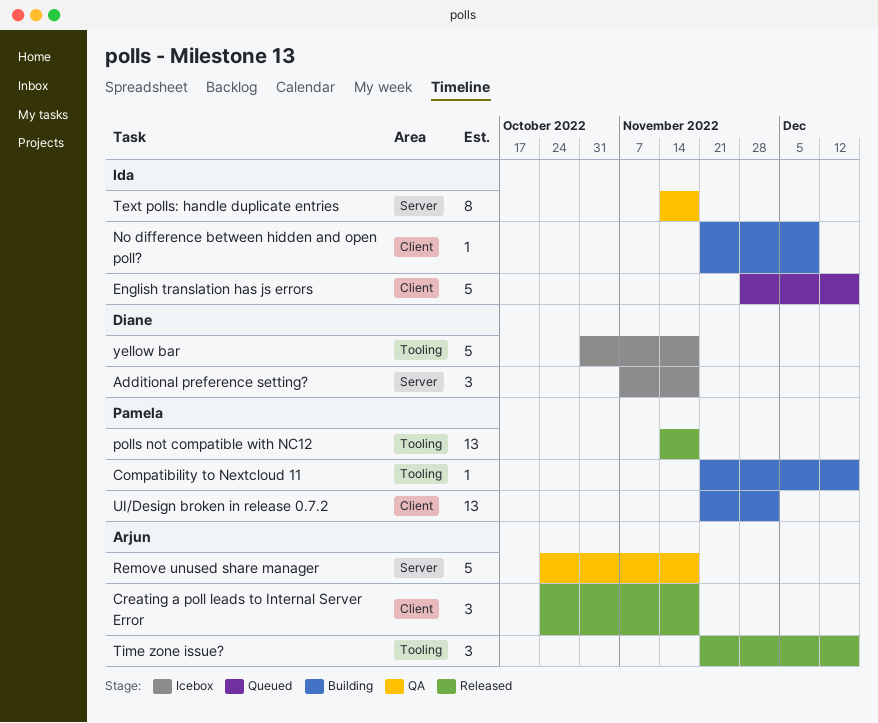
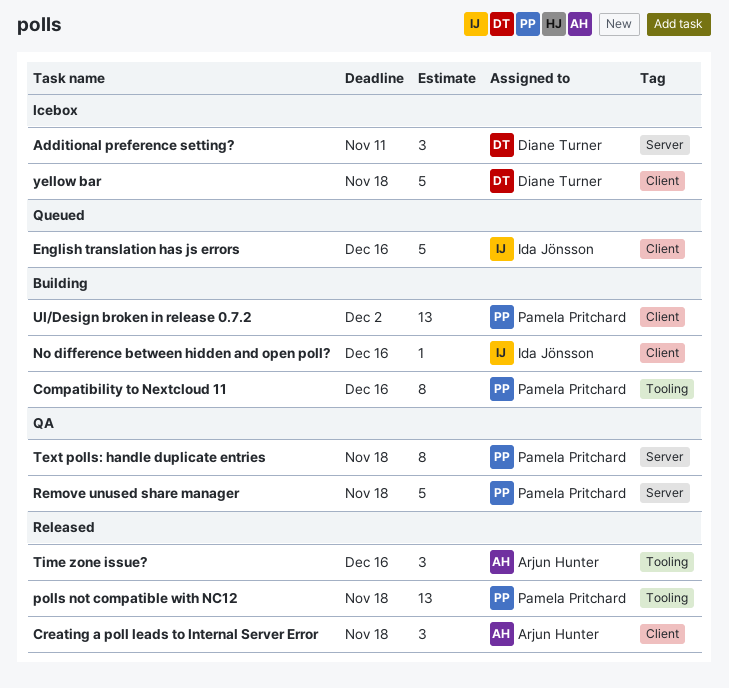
Additional preference setting?, due: Nov 18 -> Nov 11
Compatibility to Nextcloud 11, estimate: 1 -> 8
No difference between hidden and open poll?, due: Dec 9 -> Dec 16
Remove unused share manager, owner: Arjun Hunter -> Pamela Pritchard
Text polls: handle duplicate entries, owner: Ida Jönsson -> Pamela Pritchard
yellow bar, label: Tooling -> Client

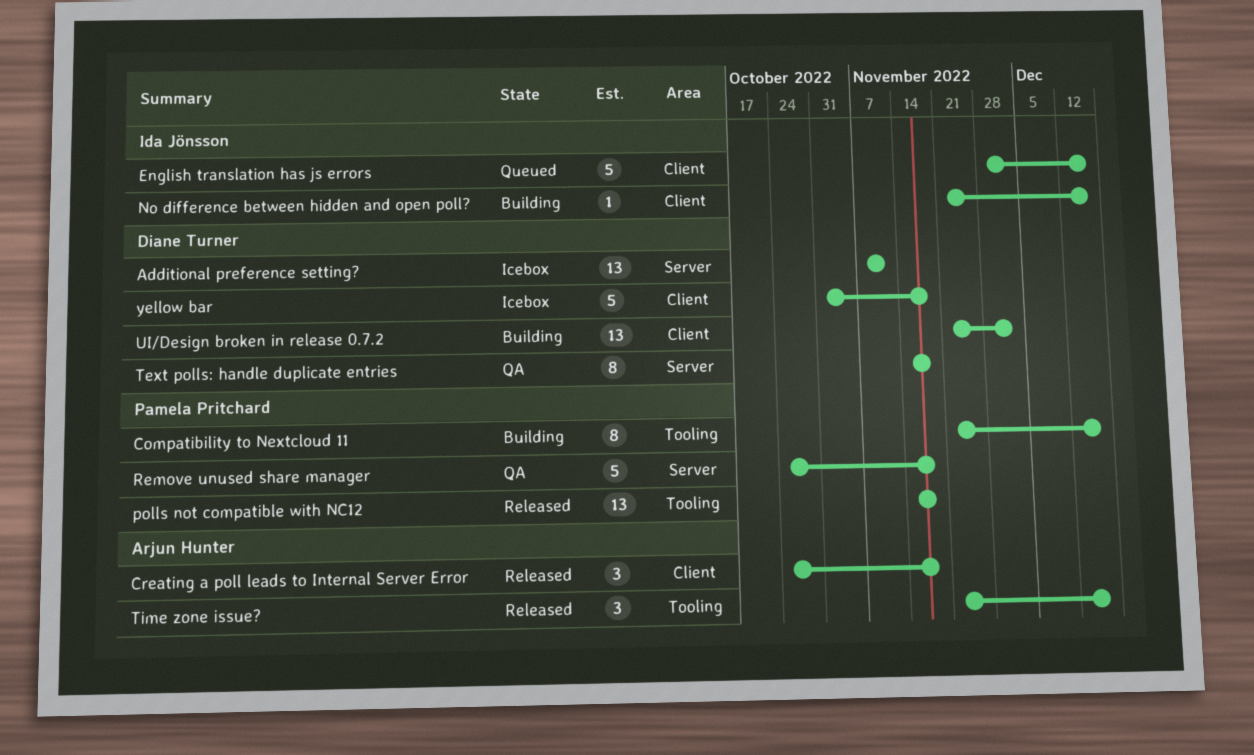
Additional preference setting?, estimate: 3 -> 13
Text polls: handle duplicate entries, owner: Pamela Pritchard -> Diane Turner
UI/Design broken in release 0.7.2, owner: Pamela Pritchard -> Diane Turner

